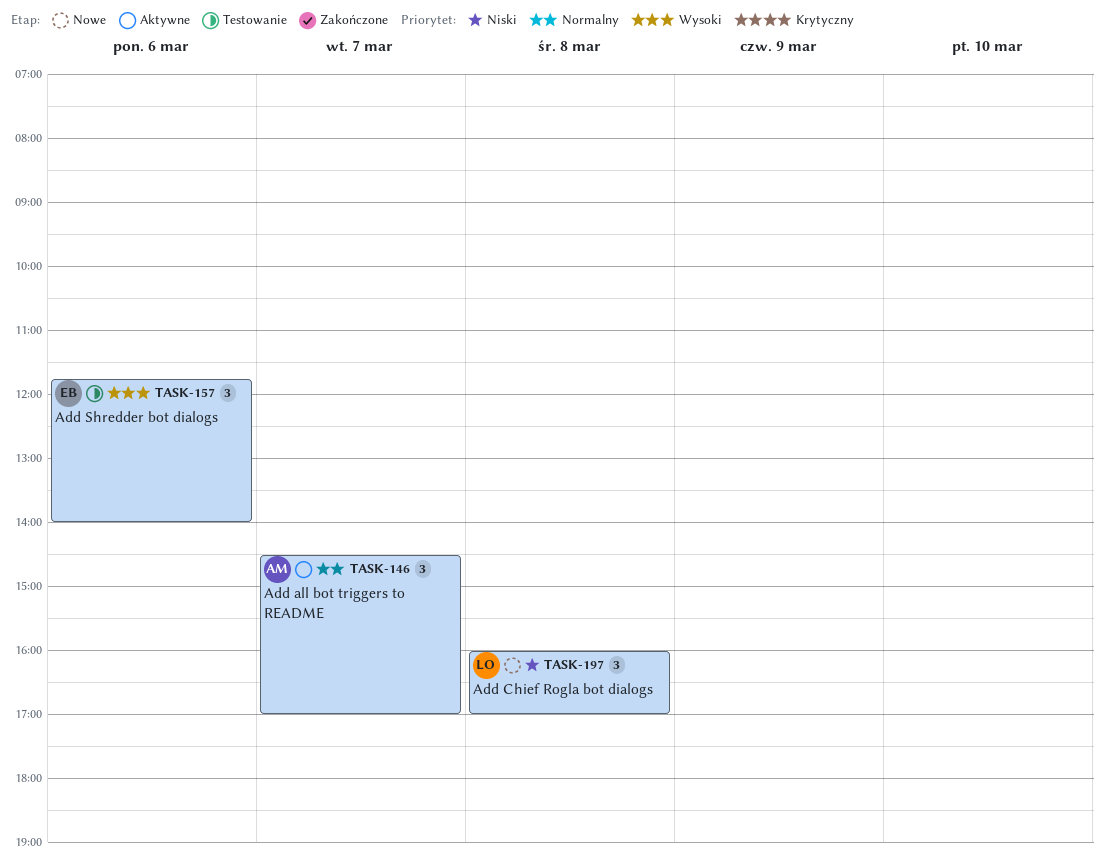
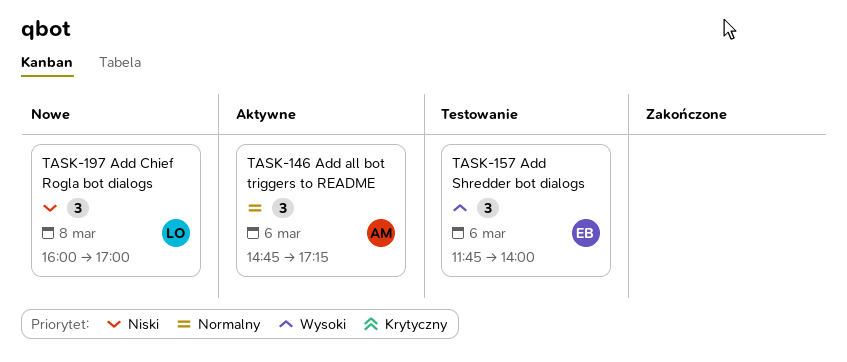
TASK-146, day: Mar 7 -> Mar 6
TASK-146, begins: 14:30 -> 14:45
TASK-146, ends: 17:00 -> 17:15

